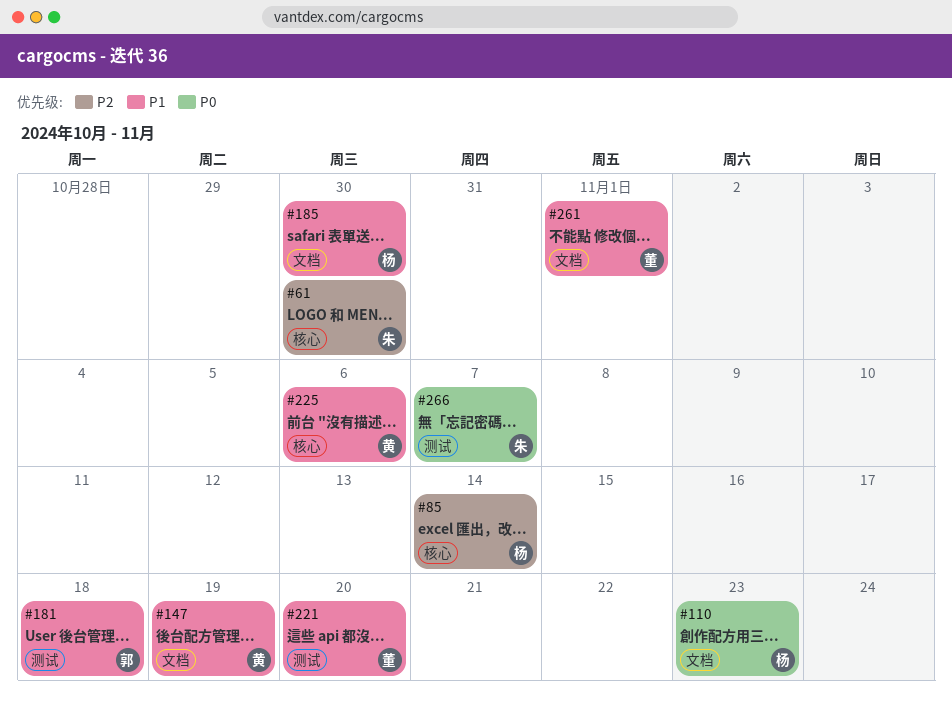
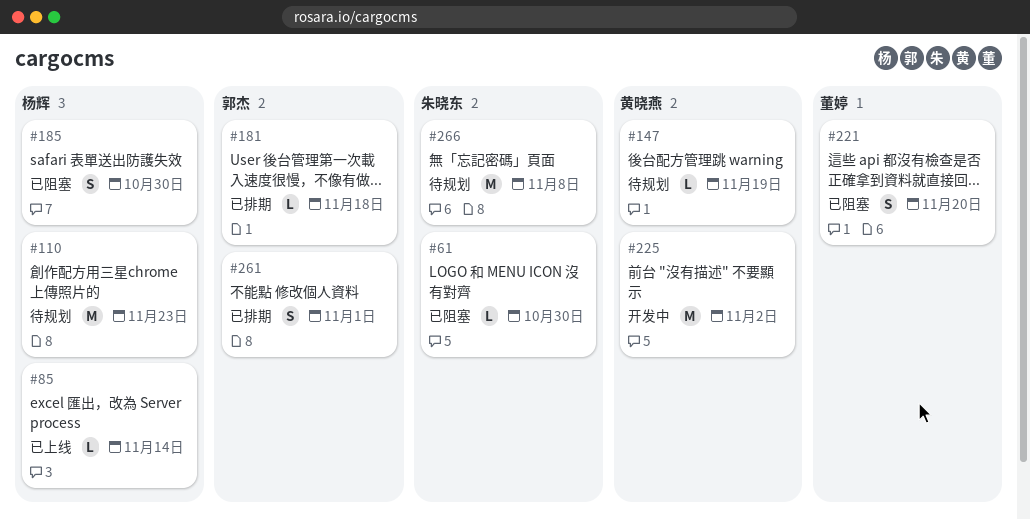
#225, due: Nov 6 -> Nov 2
#261, owner: 董婷 -> 郭杰
#266, due: Nov 7 -> Nov 8

